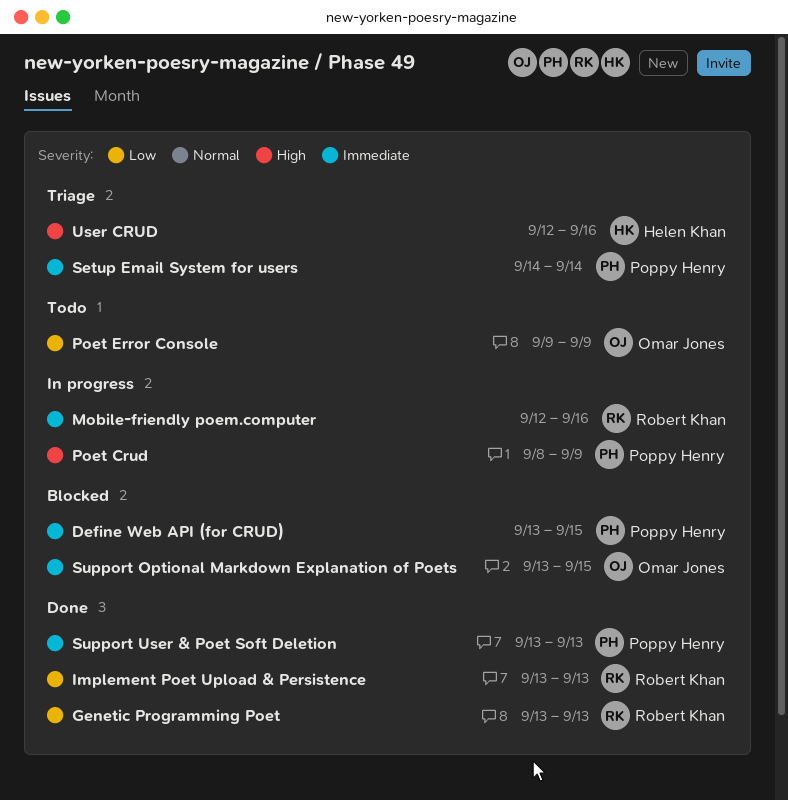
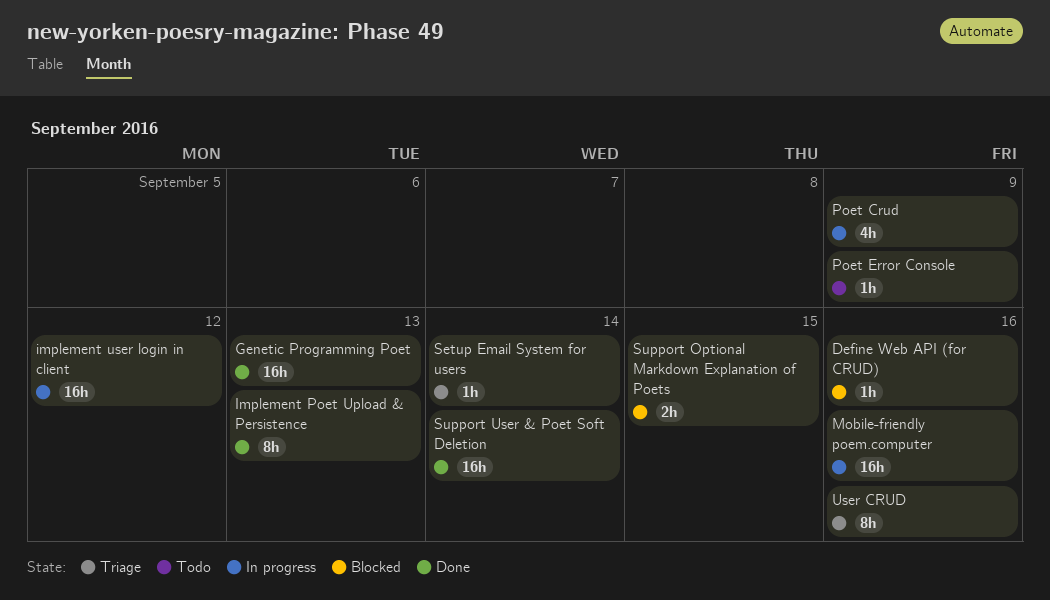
Define Web API (for CRUD), due: Sep 15 -> Sep 16
implement user login in client: none -> present
Support User & Poet Soft Deletion, due: Sep 13 -> Sep 14

